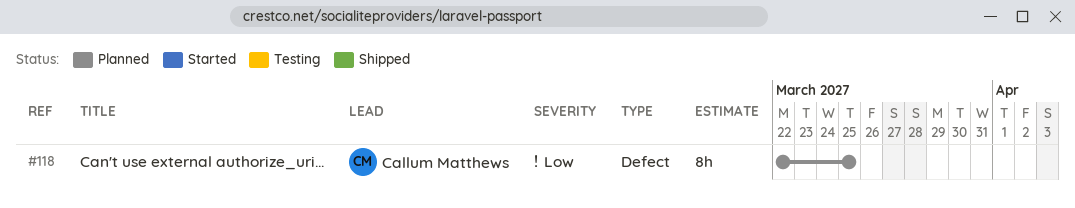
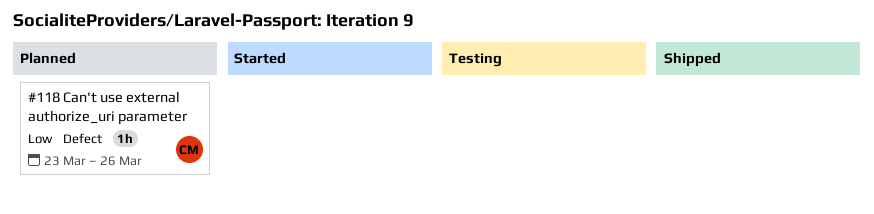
#118, estimate: 8h -> 1h
#118, start: Mar 22 -> Mar 23
#118, due: Mar 25 -> Mar 26

